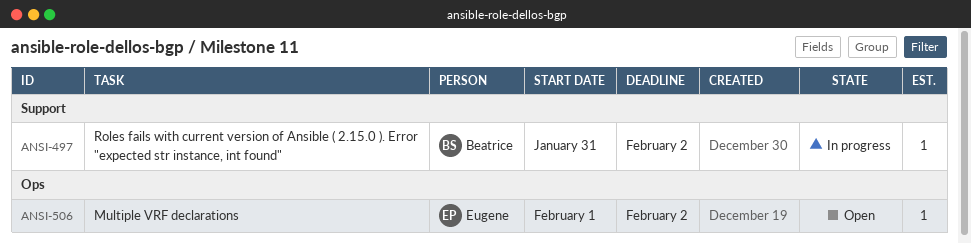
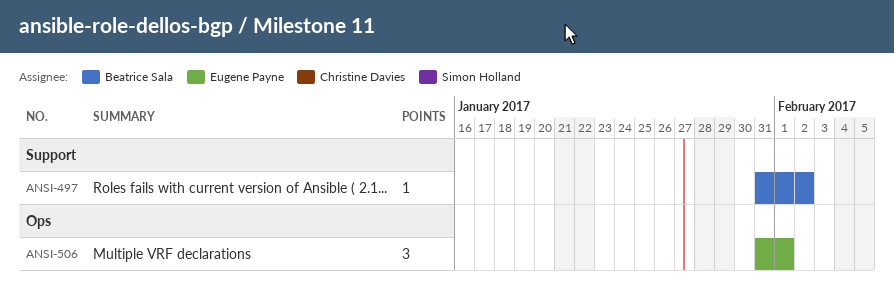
ANSI-506, estimate: 1 -> 3
ANSI-506, start: Feb 1 -> Jan 31
ANSI-506, due: Feb 2 -> Feb 1

